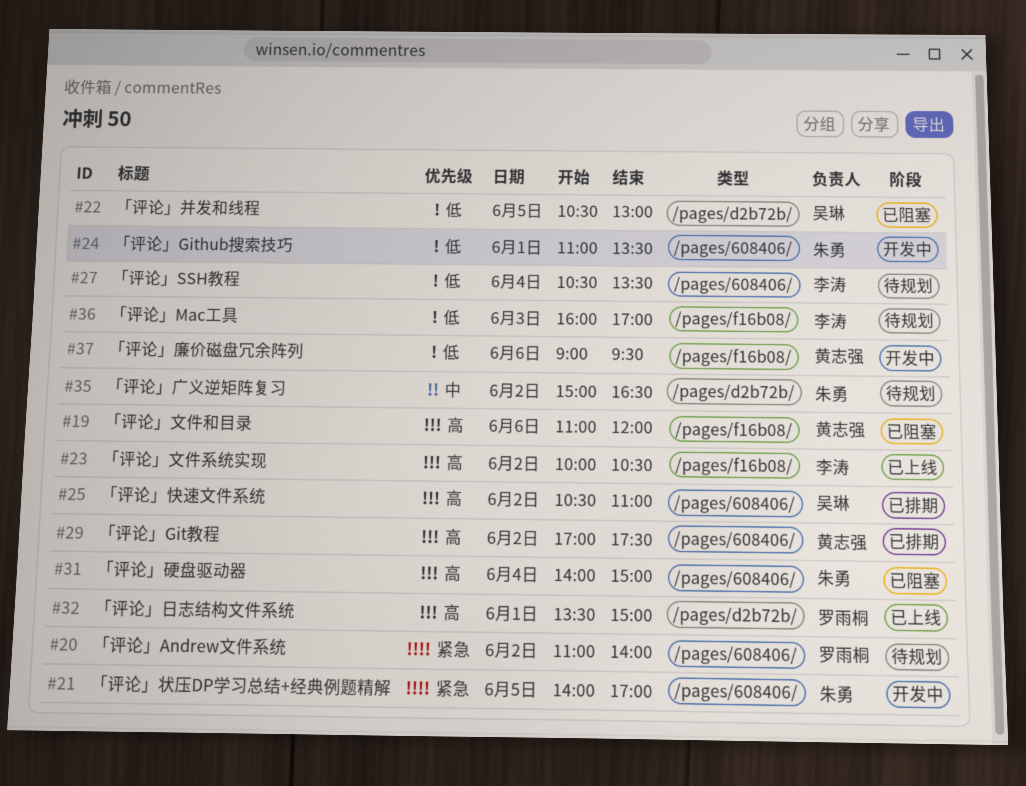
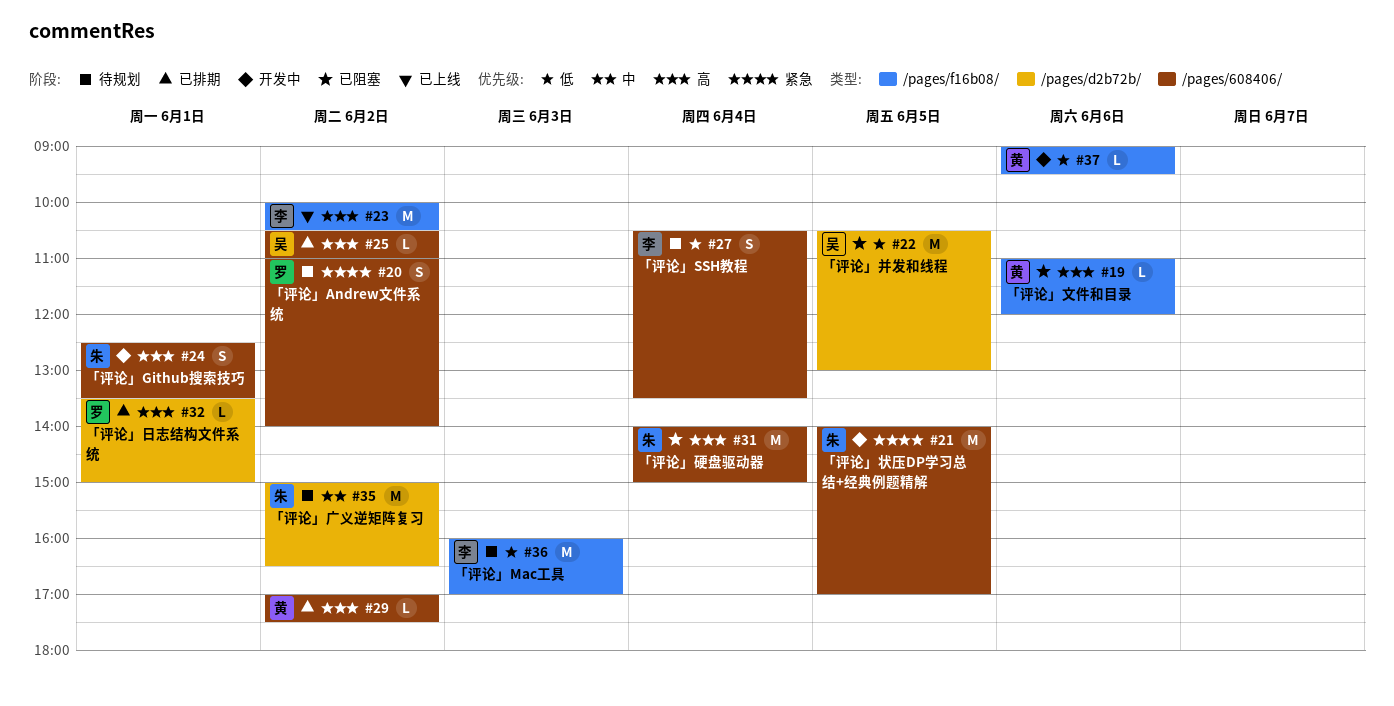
#24, priority: 低 -> 高
#24, begins: 11:00 -> 12:30
#32, status: 已上线 -> 已排期

